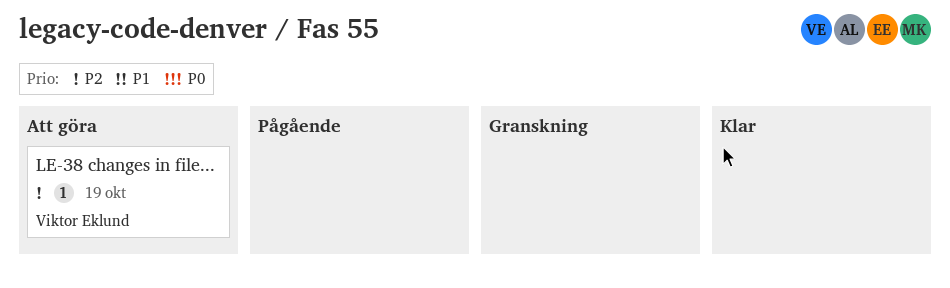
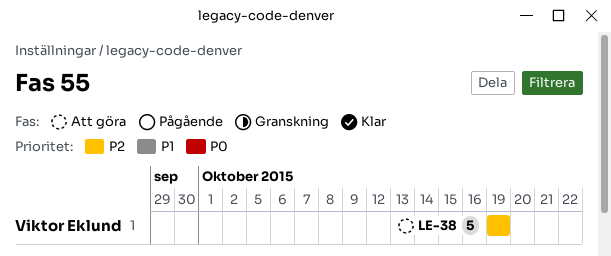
LE-38, estimate: 1 -> 5

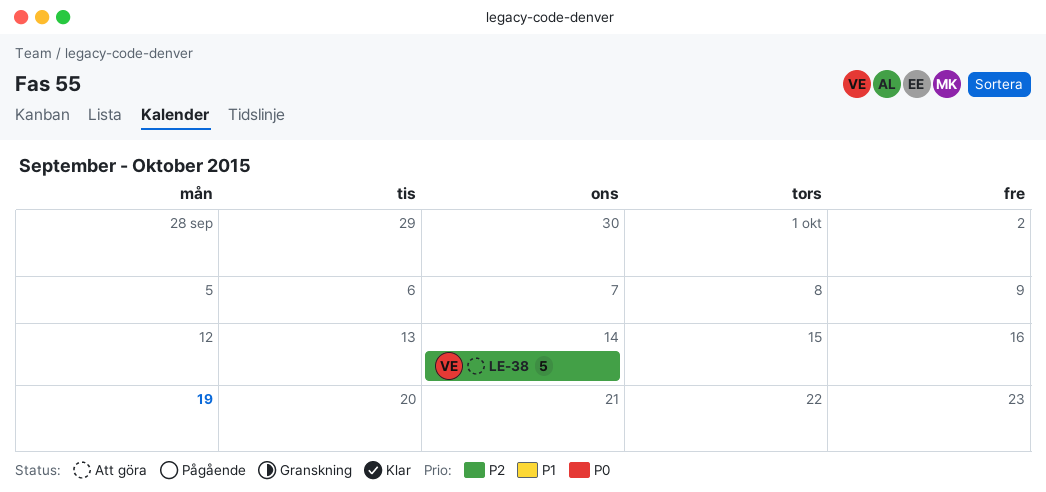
LE-38, start: Oct 19 -> Oct 14
LE-38, due: Oct 19 -> Oct 14

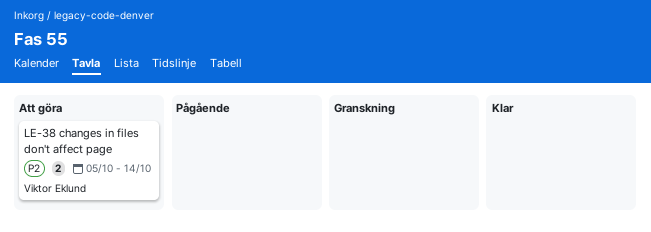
LE-38, estimate: 5 -> 2
LE-38, start: Oct 14 -> Oct 5

